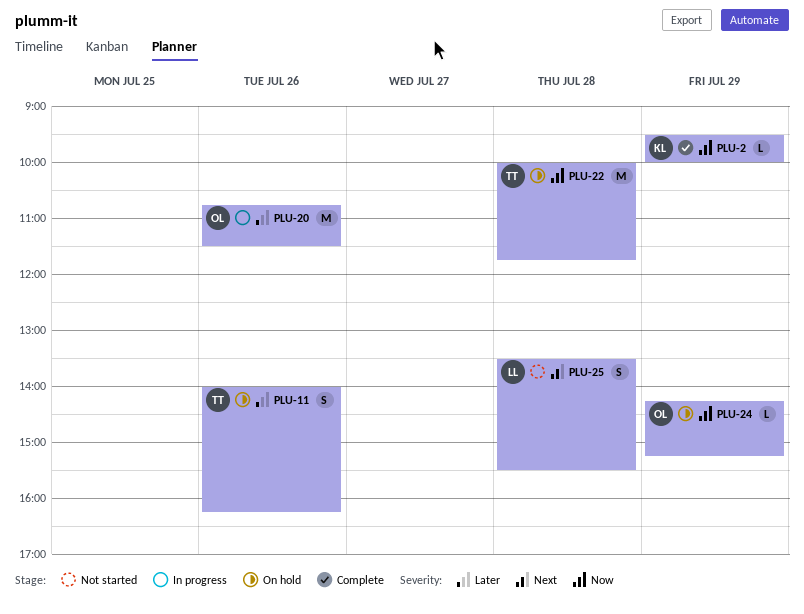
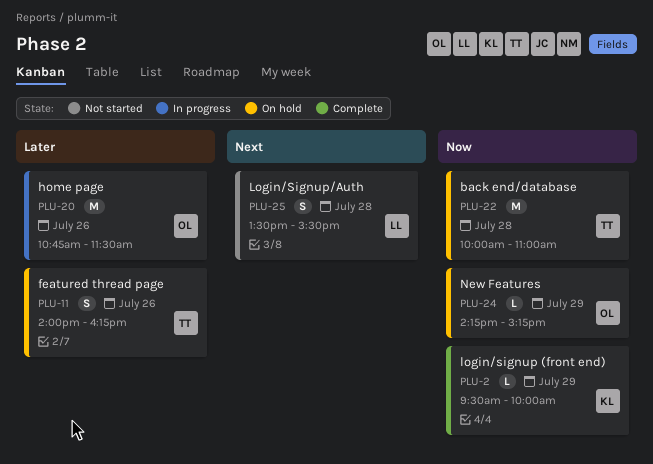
PLU-22, ends: 11:45 -> 11:00

